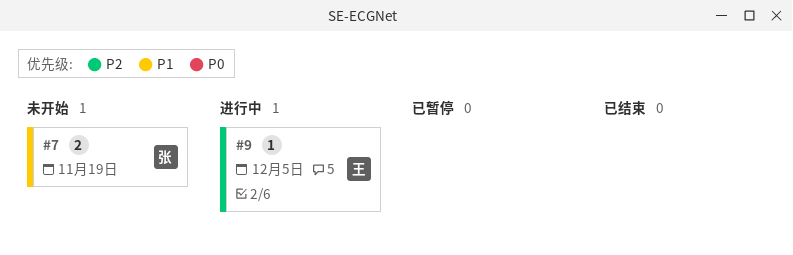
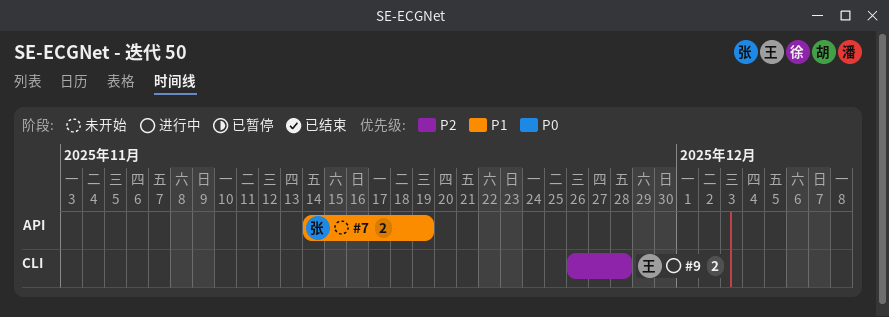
#9, estimate: 1 -> 2
#9, due: Dec 5 -> Nov 28

